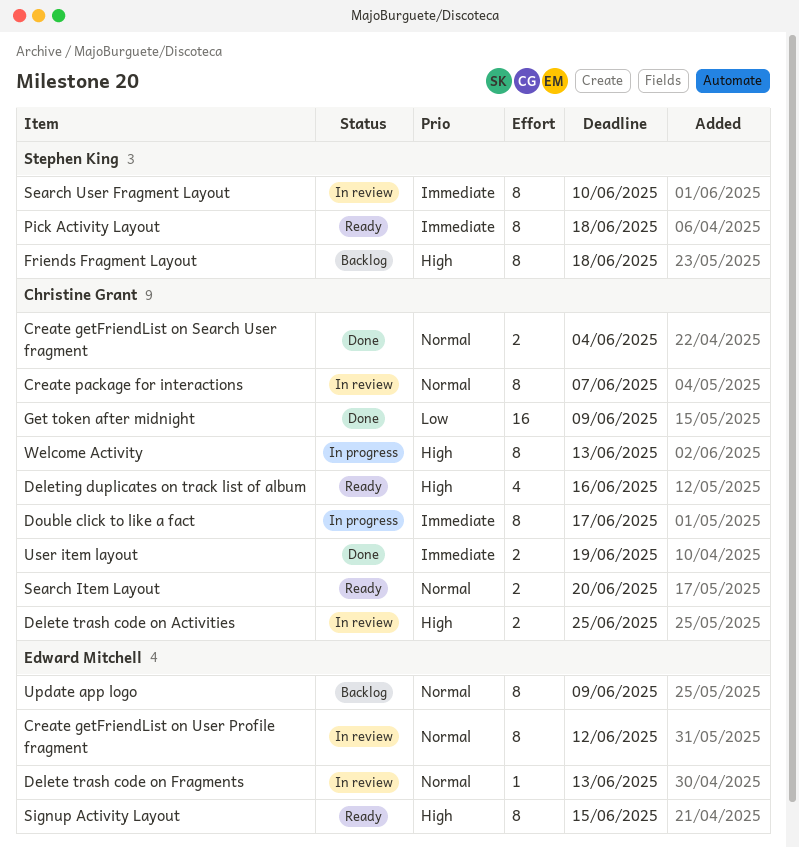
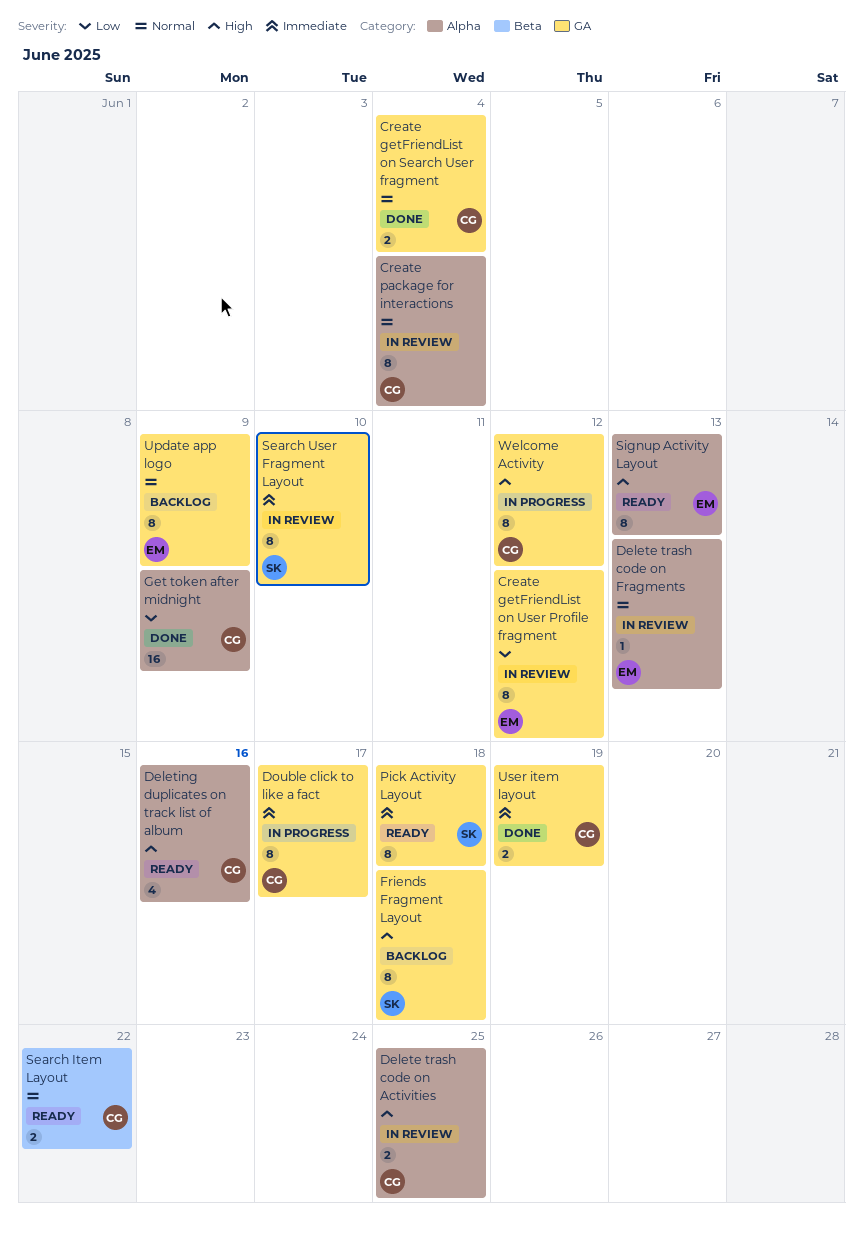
Create getFriendList on User Profile fragment, priority: Normal -> Low
Create package for interactions, due: Jun 7 -> Jun 4
Search Item Layout, due: Jun 20 -> Jun 22
Signup Activity Layout, due: Jun 15 -> Jun 13
Welcome Activity, due: Jun 13 -> Jun 12

